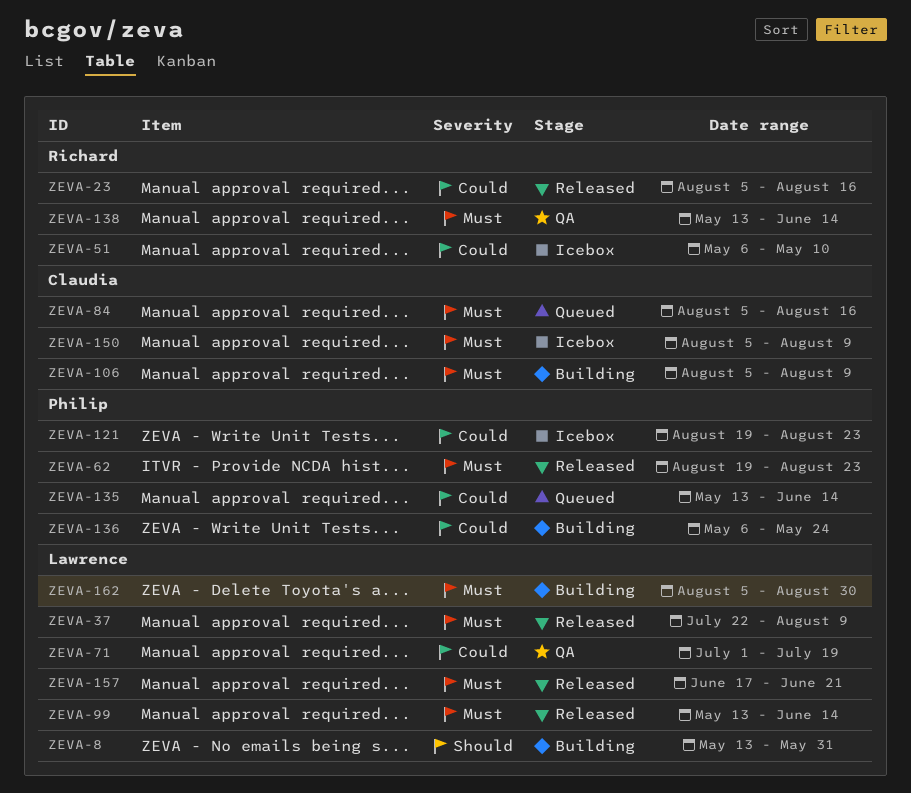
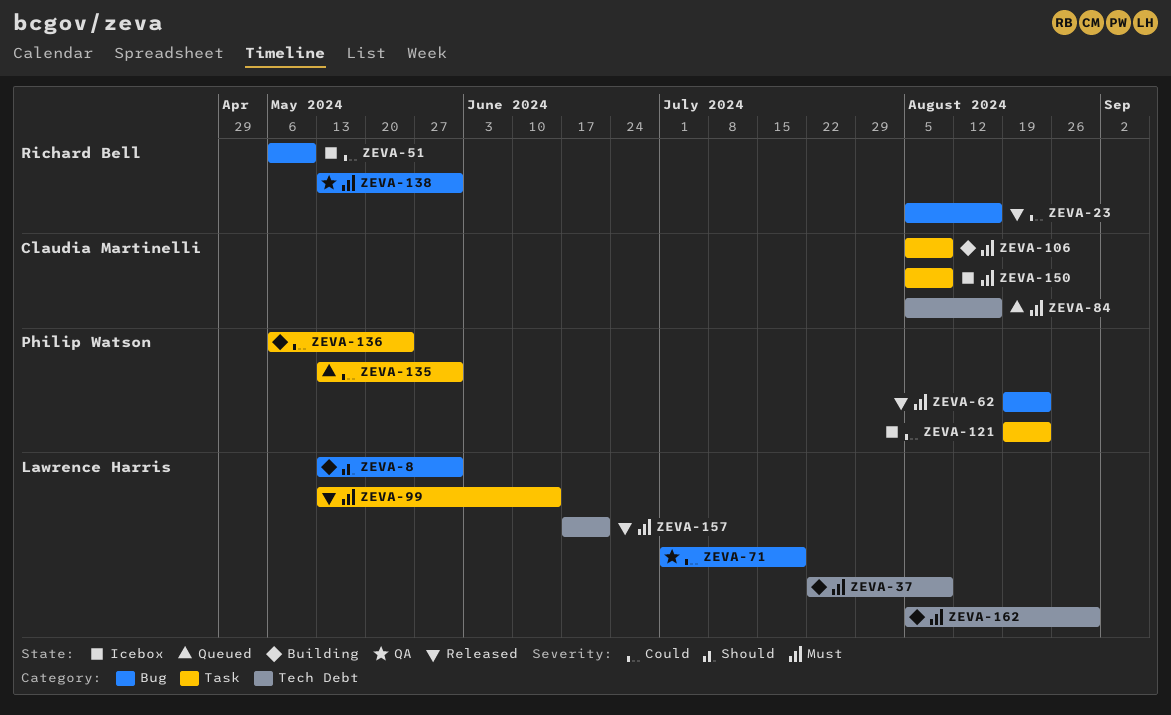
ZEVA-37, status: Released -> Building
ZEVA-135, due: Jun 14 -> May 31
ZEVA-138, due: Jun 14 -> May 31

